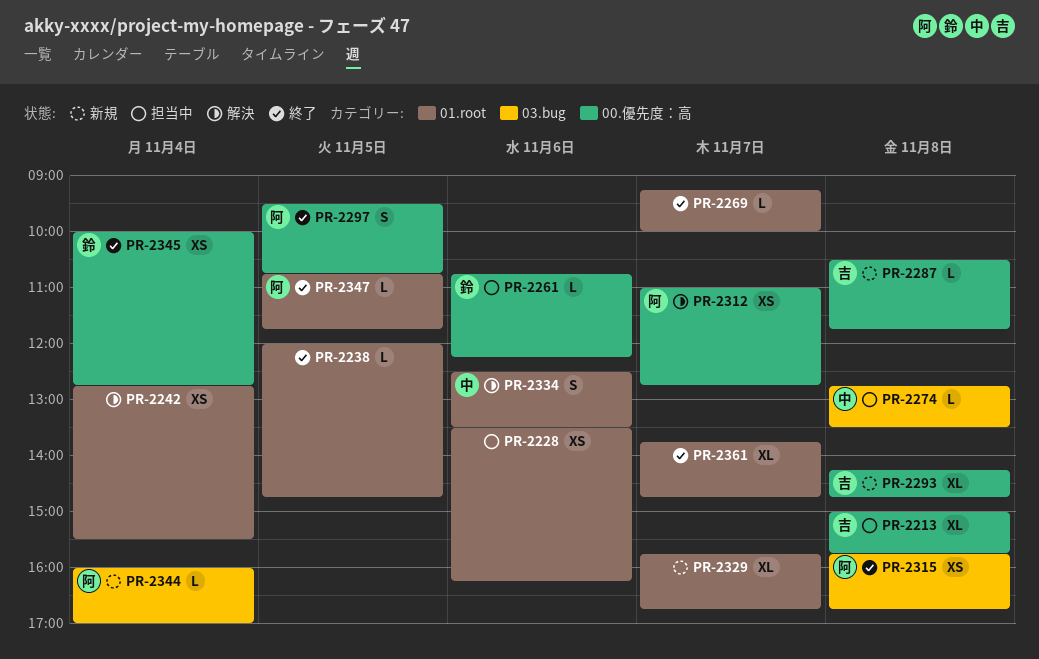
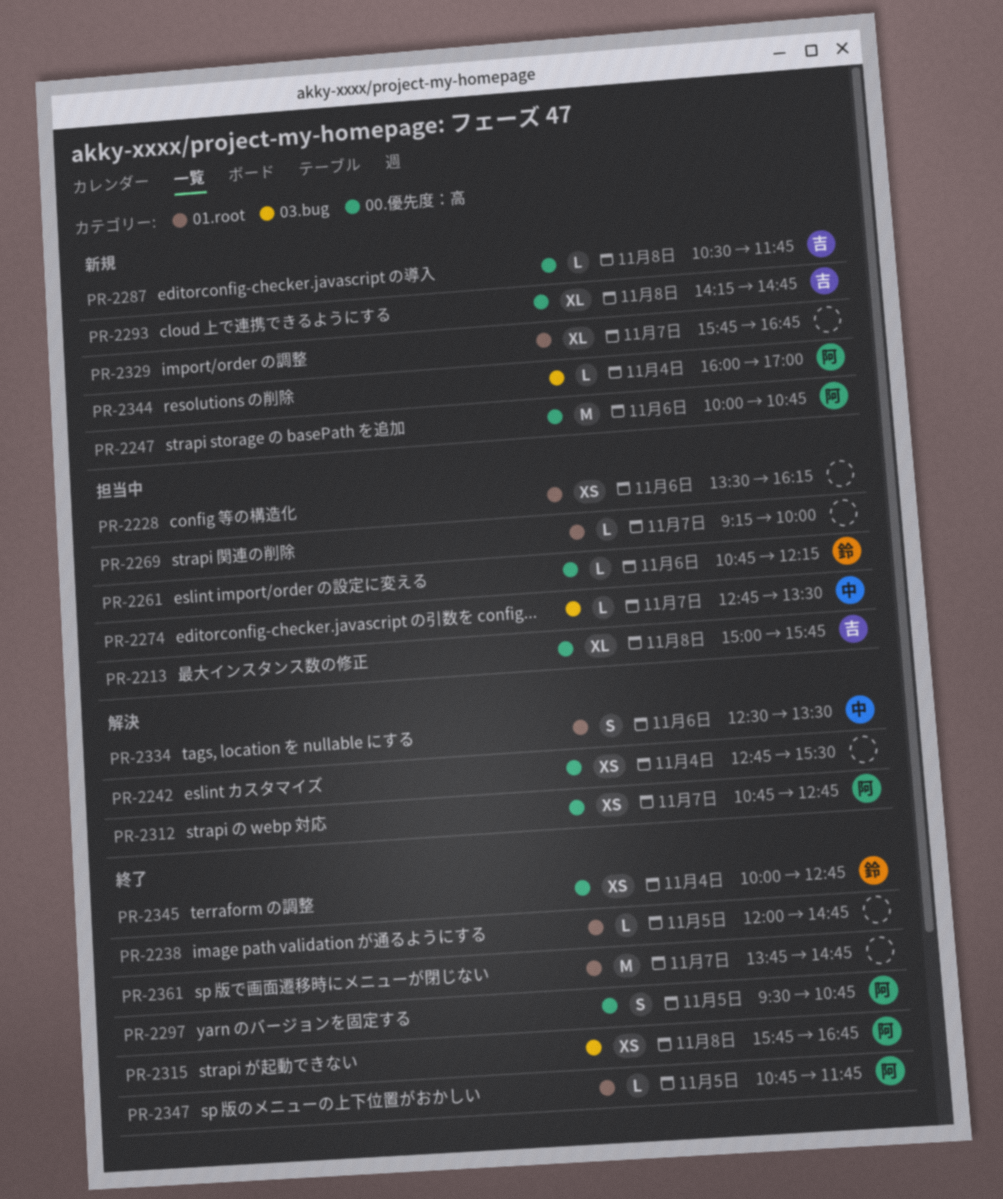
PR-2242, label: 01.root -> 00.優先度：高
PR-2247: none -> present
PR-2269, status: 終了 -> 担当中
PR-2274, day: Nov 8 -> Nov 7
PR-2312, begins: 11:00 -> 10:45
PR-2361, estimate: XL -> M

